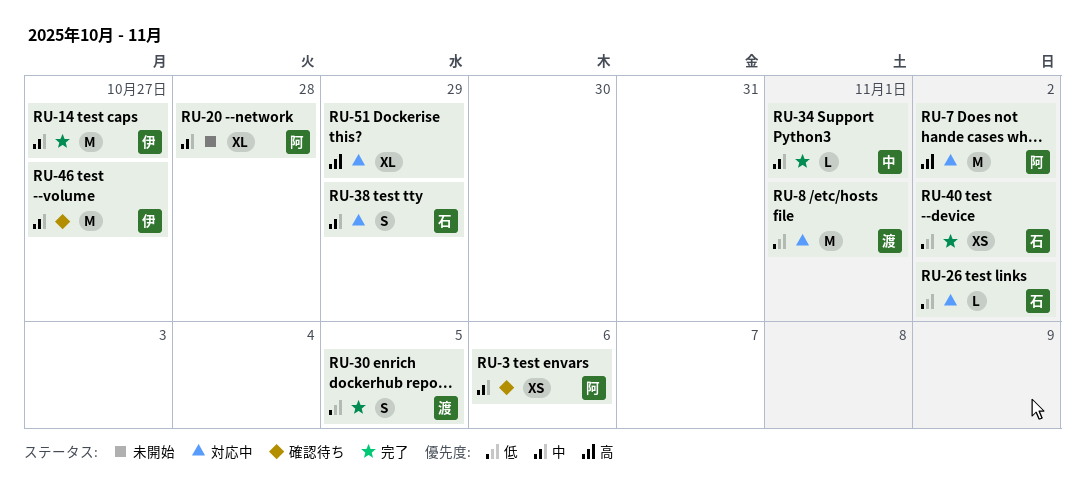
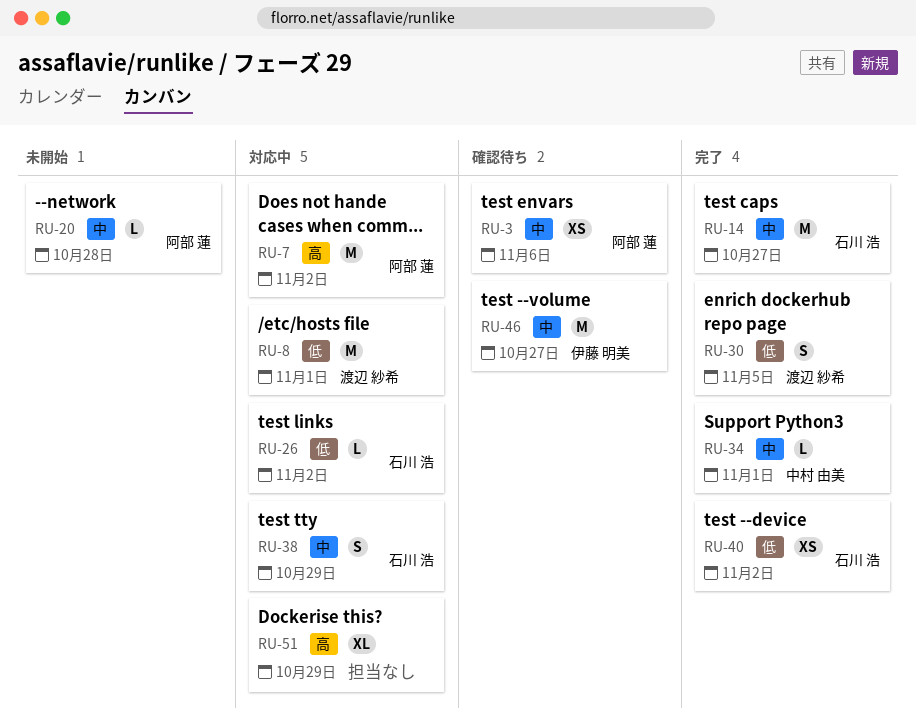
RU-14, owner: 伊藤 明美 -> 石川 浩
RU-20, estimate: XL -> L

